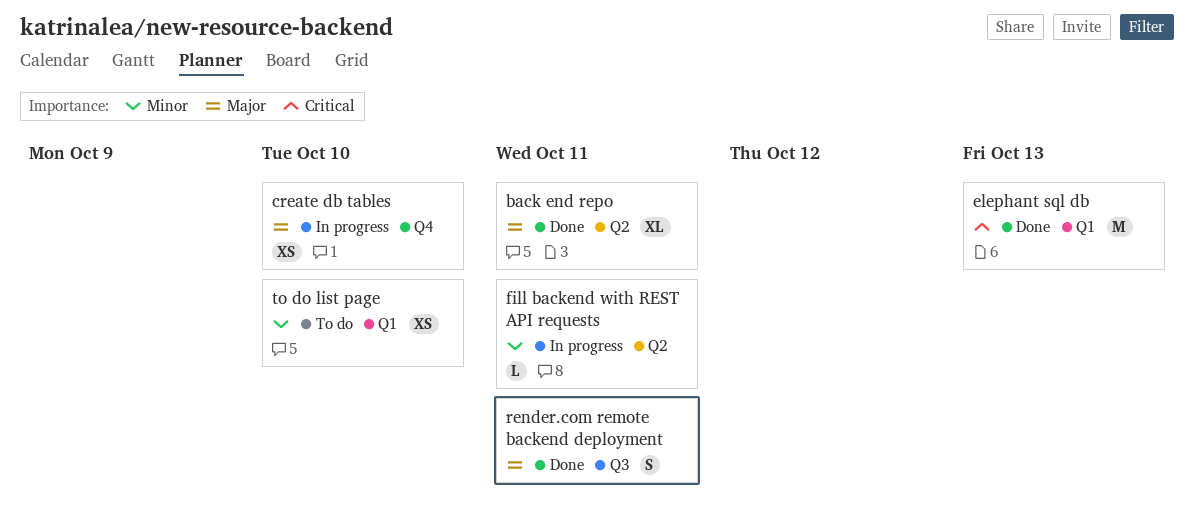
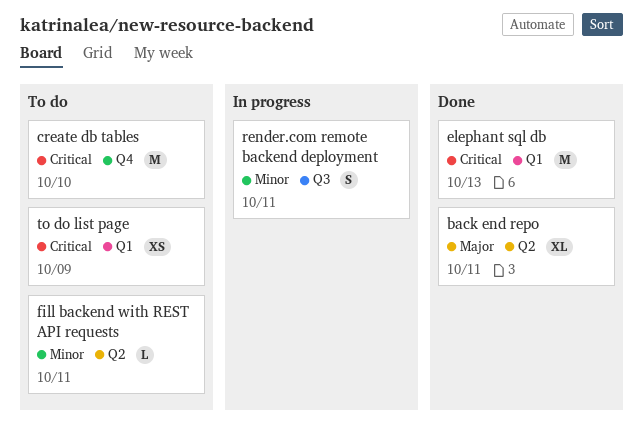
create db tables, status: In progress -> To do
create db tables, priority: Major -> Critical
create db tables, estimate: XS -> M
fill backend with REST API requests, status: In progress -> To do
render.com remote backend deployment, status: Done -> In progress
render.com remote backend deployment, priority: Major -> Minor
to do list page, priority: Minor -> Critical
to do list page, due: Oct 10 -> Oct 9

